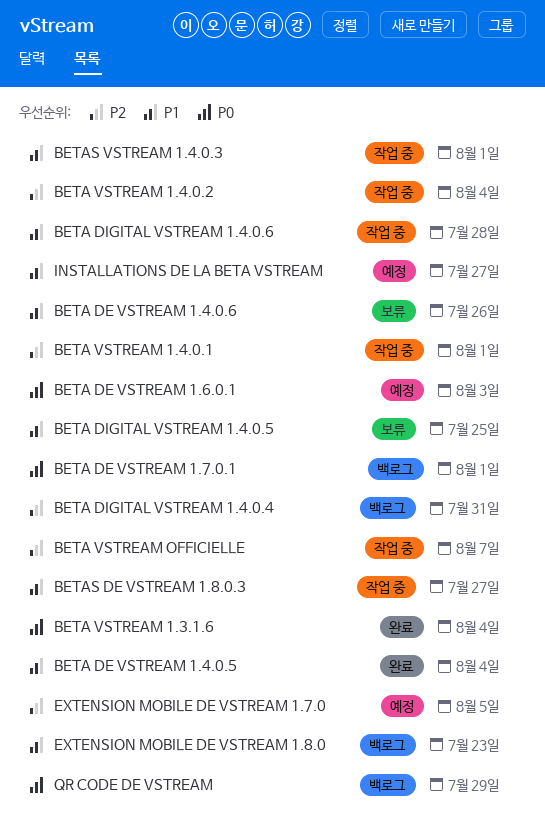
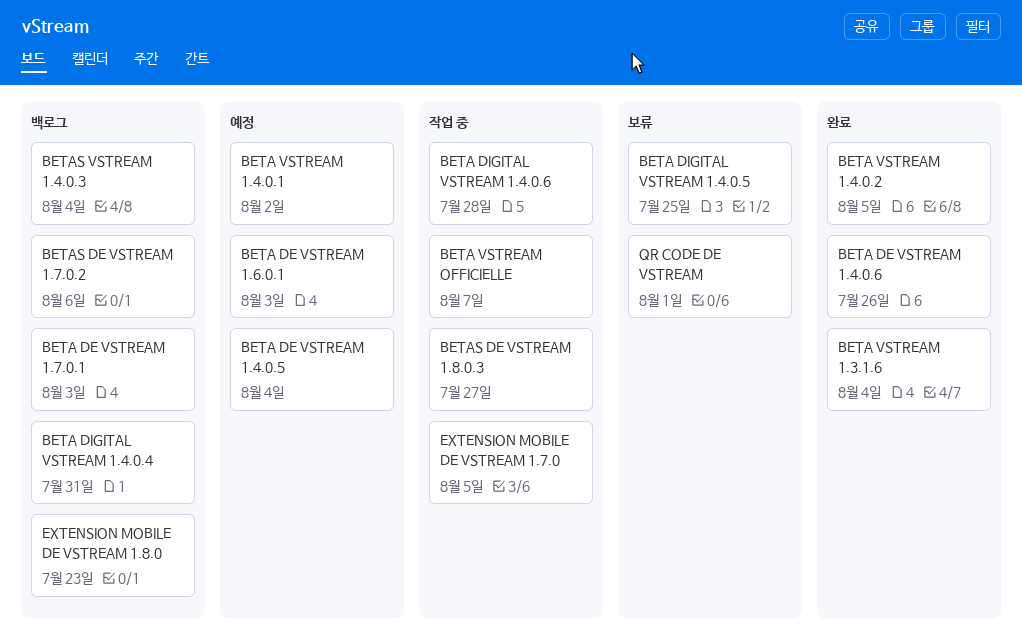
BETA DE VSTREAM 1.4.0.5, status: 완료 -> 예정
BETA DE VSTREAM 1.4.0.6, status: 보류 -> 완료
BETA DE VSTREAM 1.7.0.1, due: Aug 1 -> Aug 3
BETA VSTREAM 1.4.0.1, status: 작업 중 -> 예정
BETA VSTREAM 1.4.0.1, due: Aug 1 -> Aug 2
BETA VSTREAM 1.4.0.2, status: 작업 중 -> 완료
BETA VSTREAM 1.4.0.2, due: Aug 4 -> Aug 5
BETAS DE VSTREAM 1.7.0.2: none -> present
BETAS VSTREAM 1.4.0.3, status: 작업 중 -> 백로그
BETAS VSTREAM 1.4.0.3, due: Aug 1 -> Aug 4
EXTENSION MOBILE DE VSTREAM 1.7.0, status: 예정 -> 작업 중
INSTALLATIONS DE LA BETA VSTREAM: present -> none
QR CODE DE VSTREAM, status: 백로그 -> 보류
QR CODE DE VSTREAM, due: Jul 29 -> Aug 1

